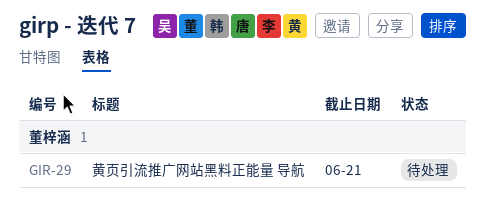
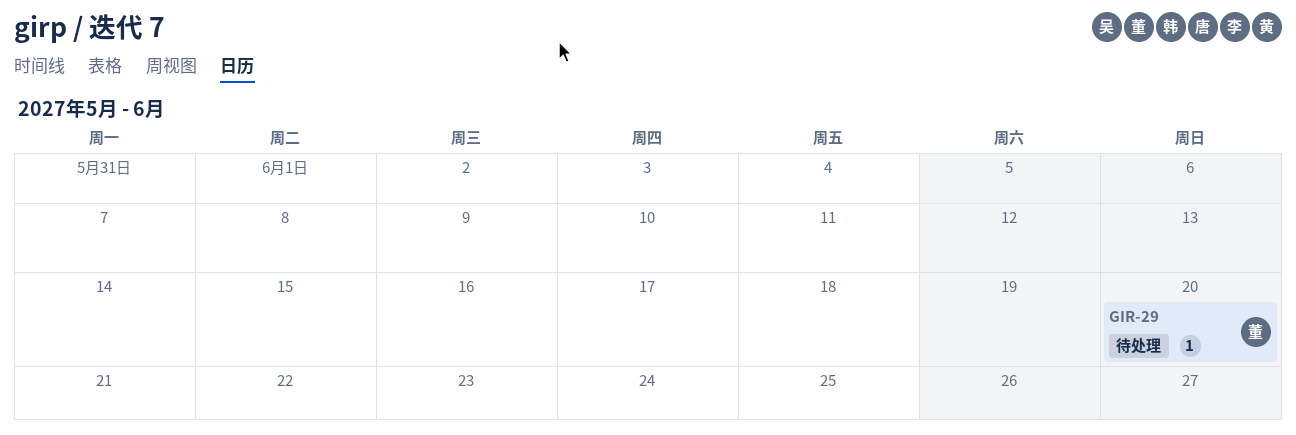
GIR-29, due: Jun 21 -> Jun 20

